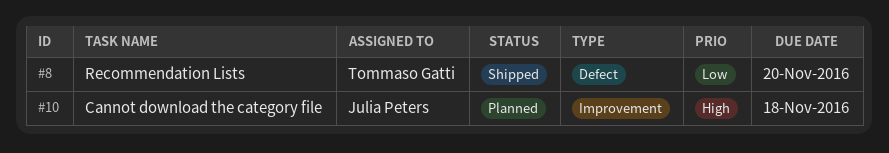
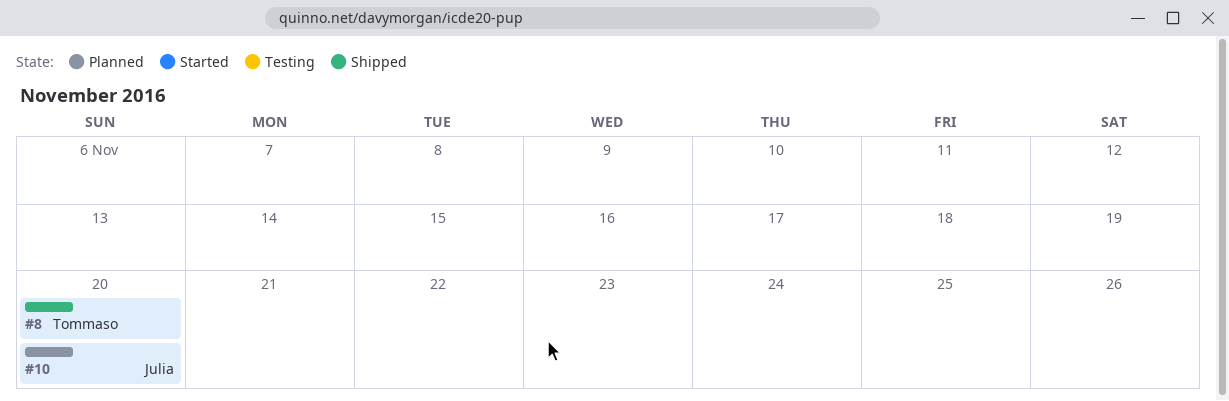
#10, due: Nov 18 -> Nov 20

